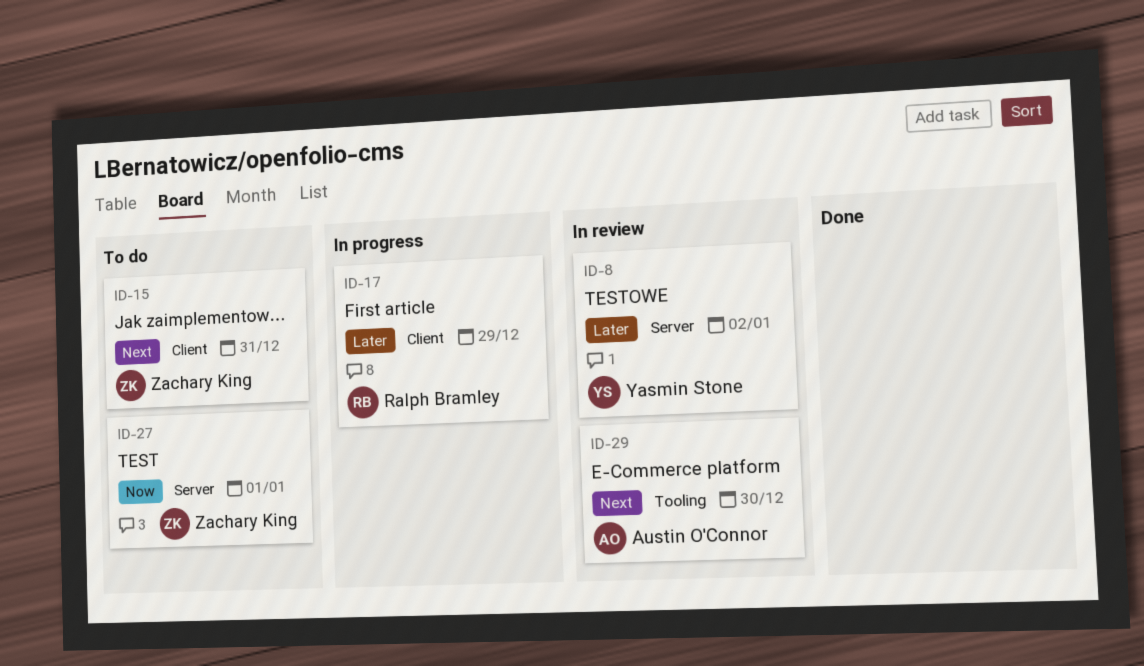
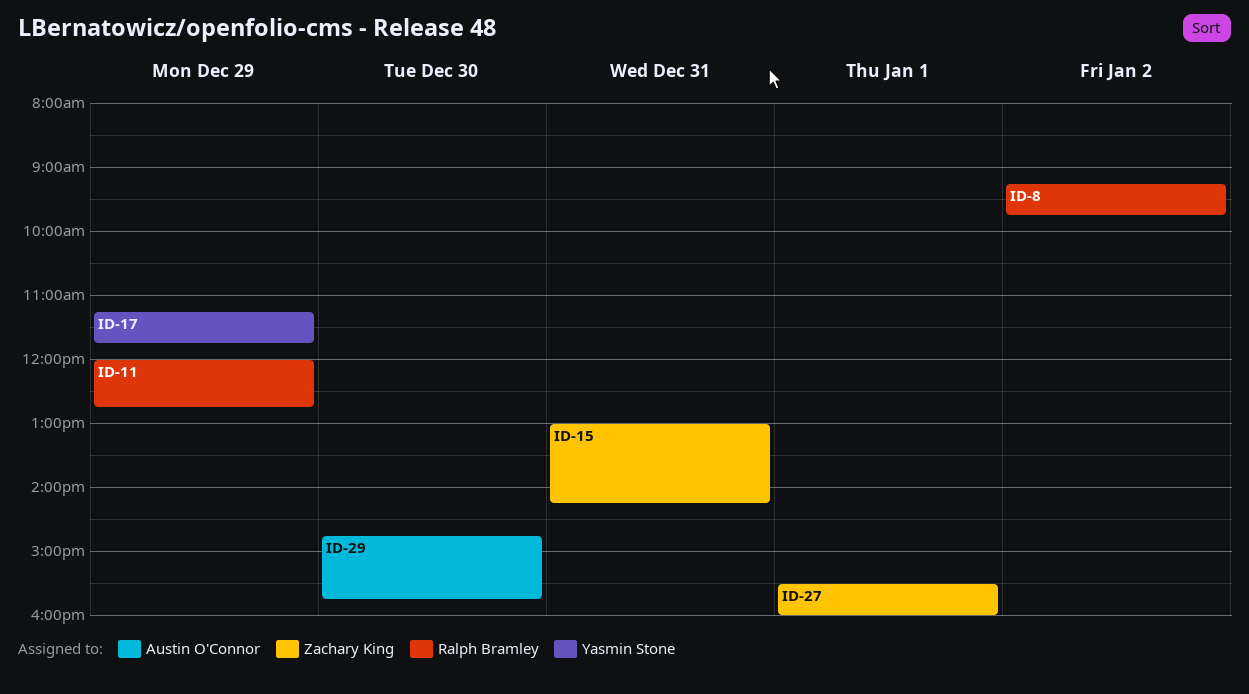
ID-8, owner: Yasmin Stone -> Ralph Bramley
ID-11: none -> present
ID-17, owner: Ralph Bramley -> Yasmin Stone

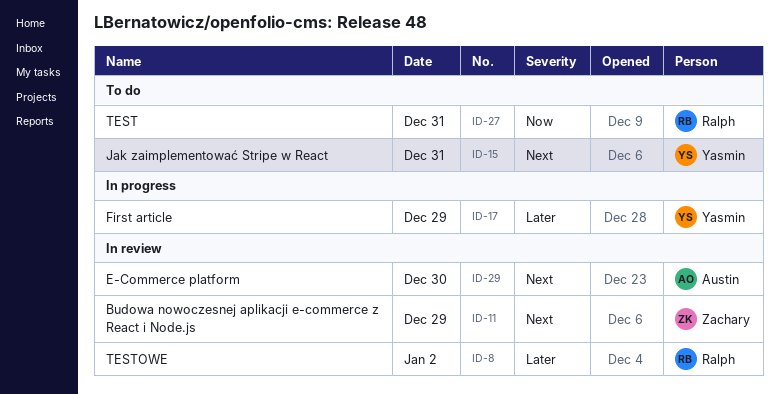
ID-11, owner: Ralph Bramley -> Zachary King
ID-15, owner: Zachary King -> Yasmin Stone
ID-27, owner: Zachary King -> Ralph Bramley
ID-27, day: Jan 1 -> Dec 31

